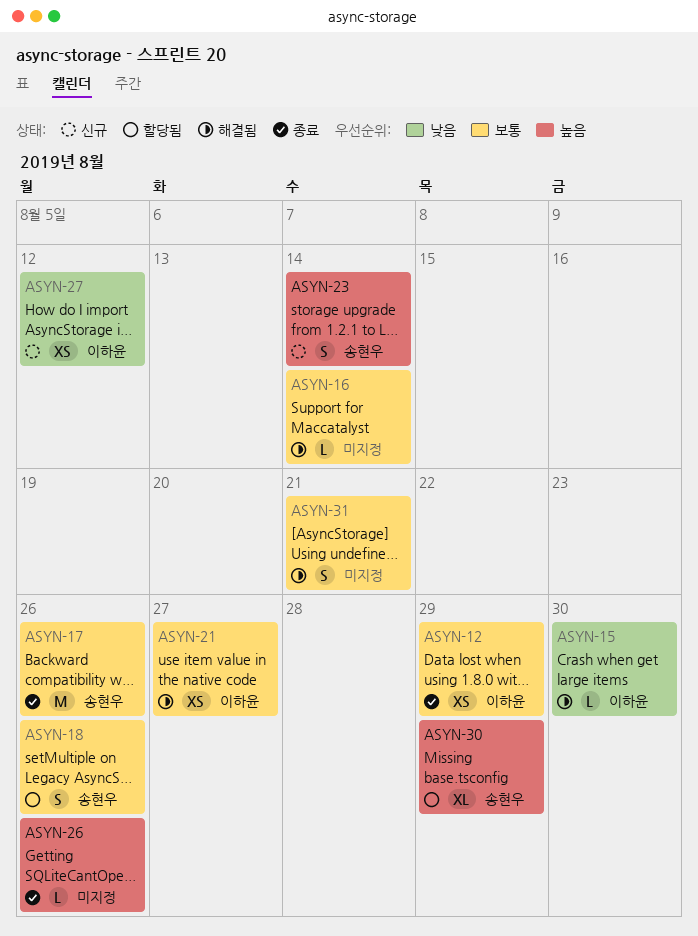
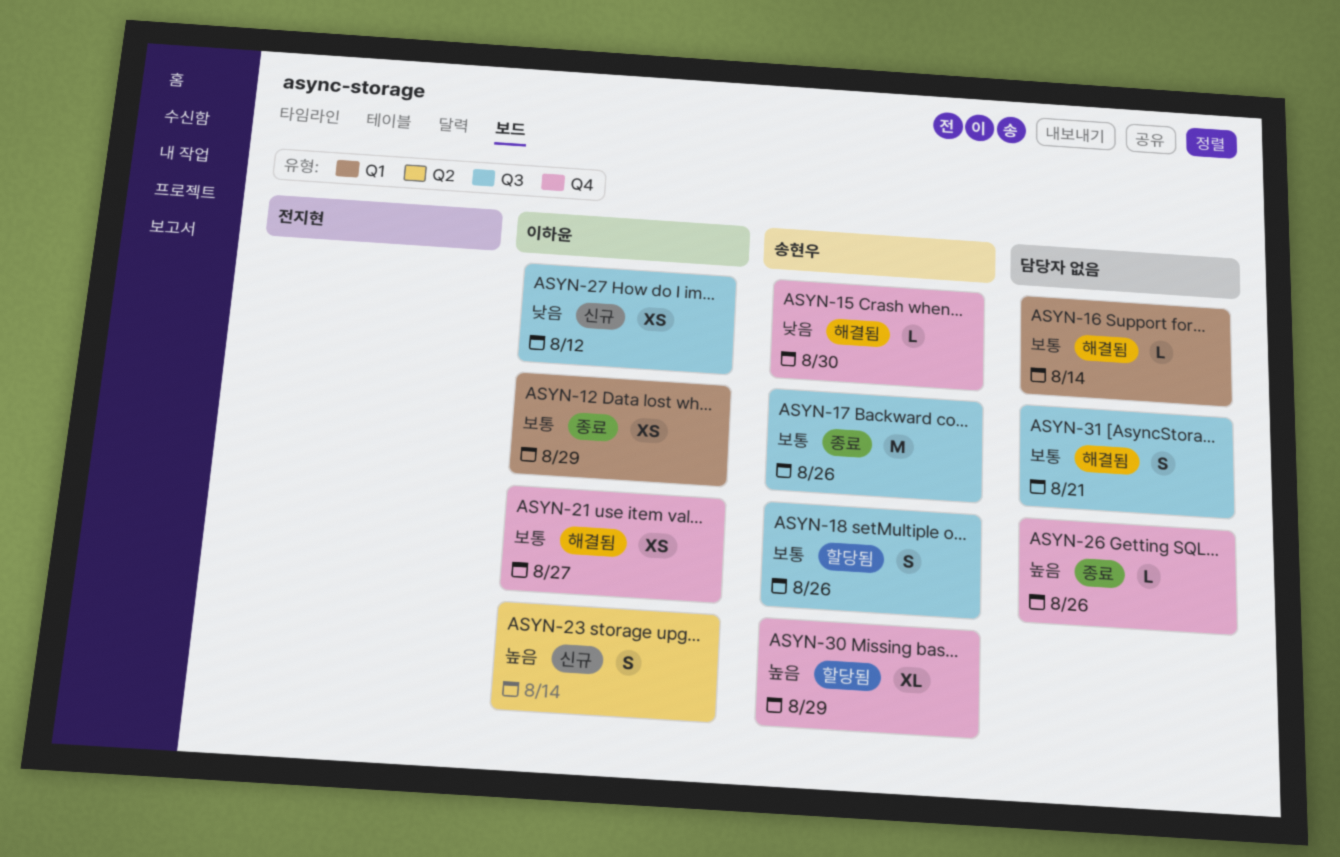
ASYN-15, owner: 이하윤 -> 송현우
ASYN-23, owner: 송현우 -> 이하윤

